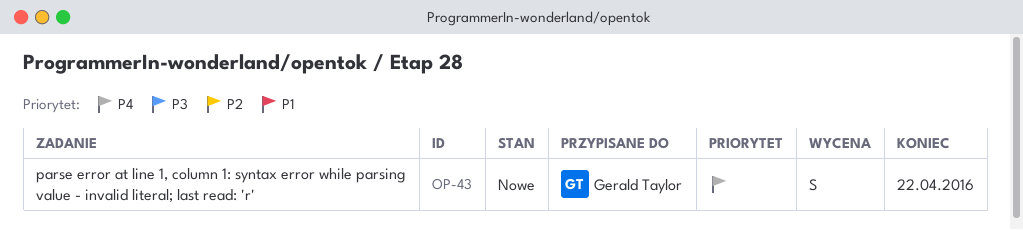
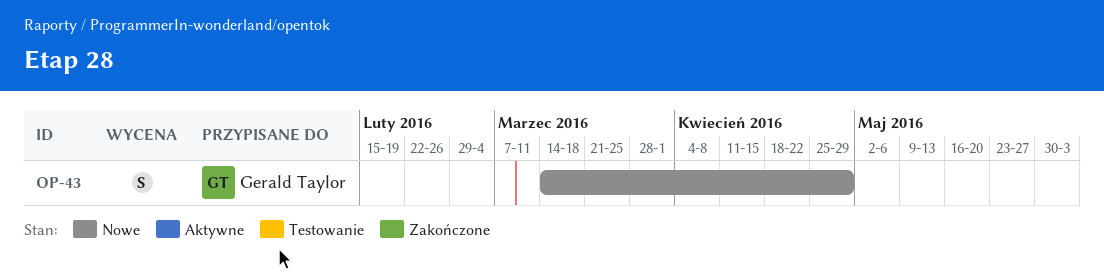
OP-43, due: Apr 22 -> Apr 29

